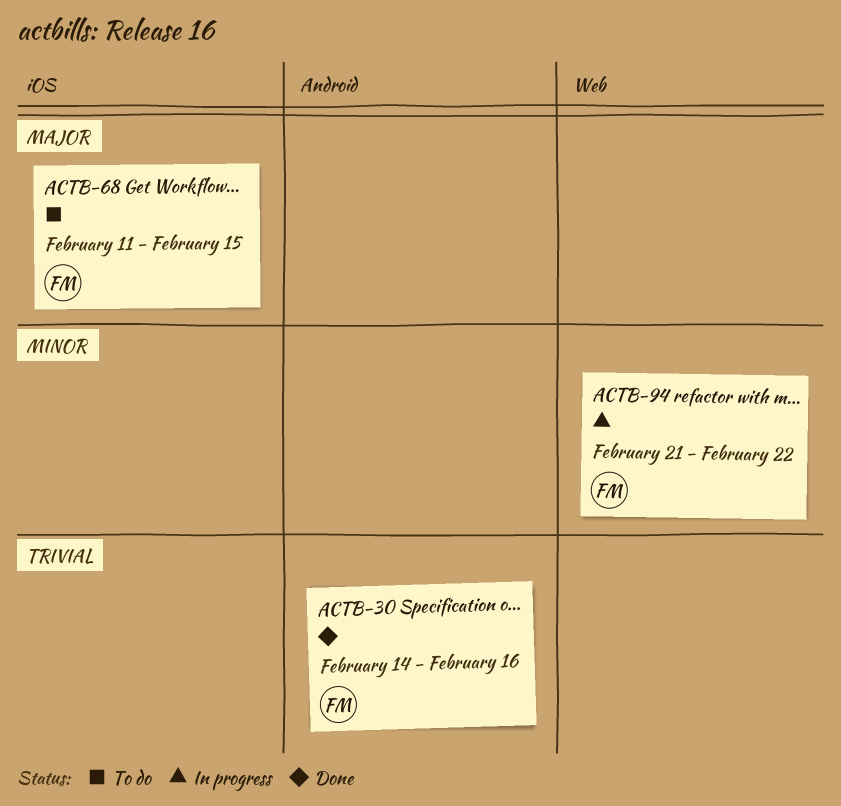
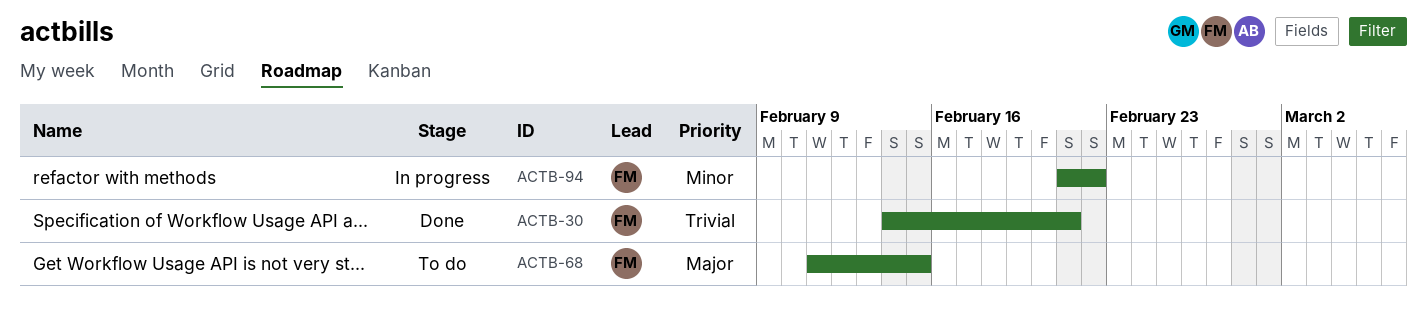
ACTB-30, due: Feb 16 -> Feb 21

